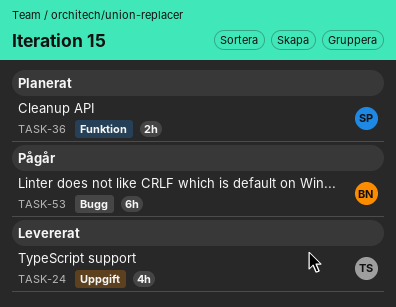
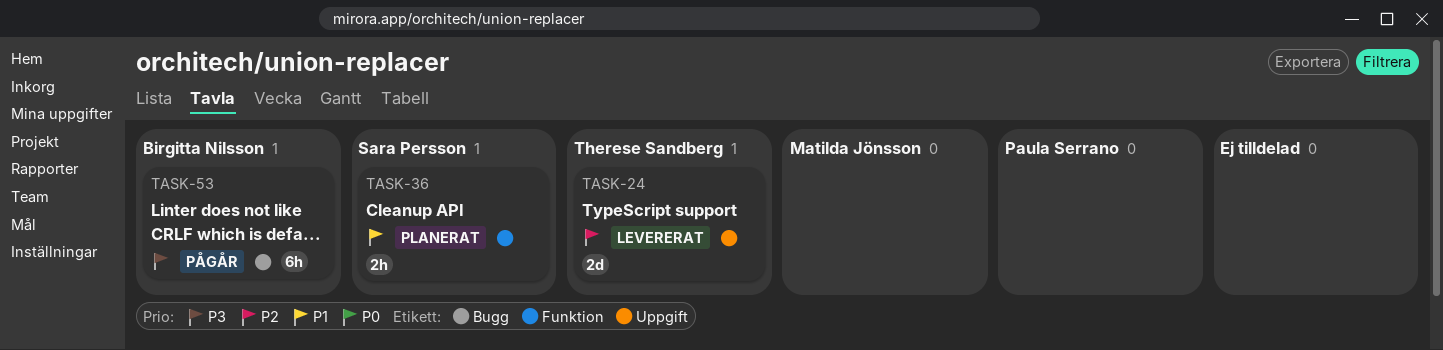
TASK-24, estimate: 4h -> 2d

